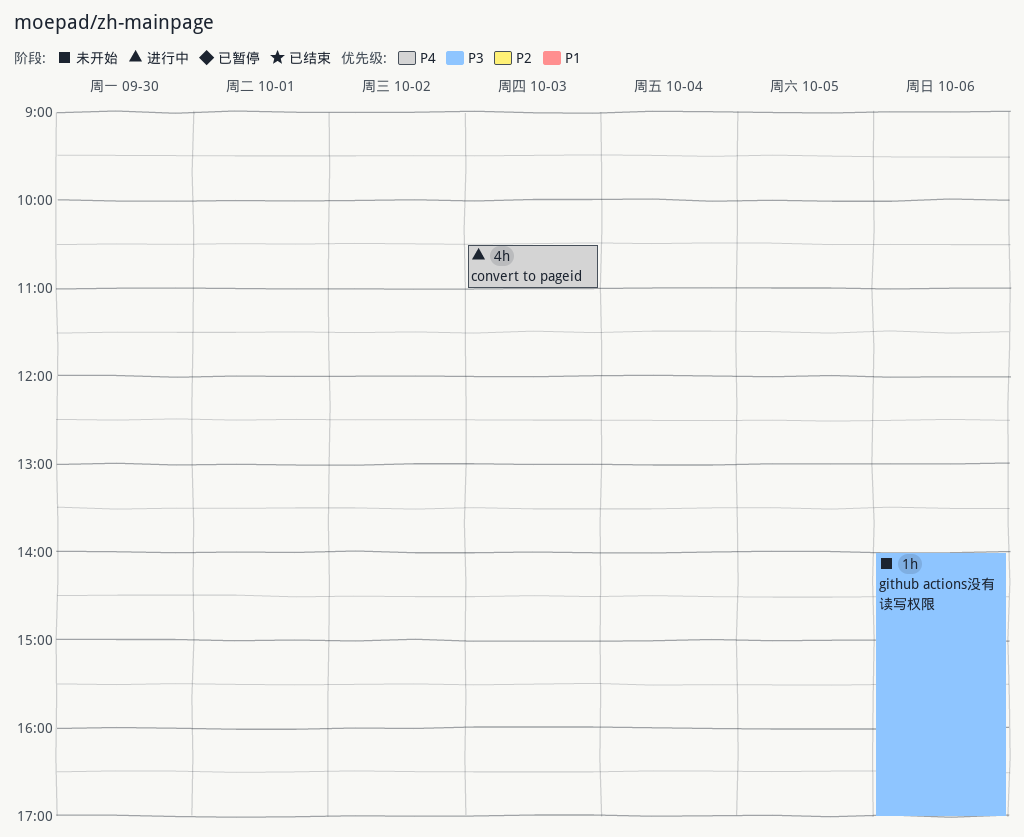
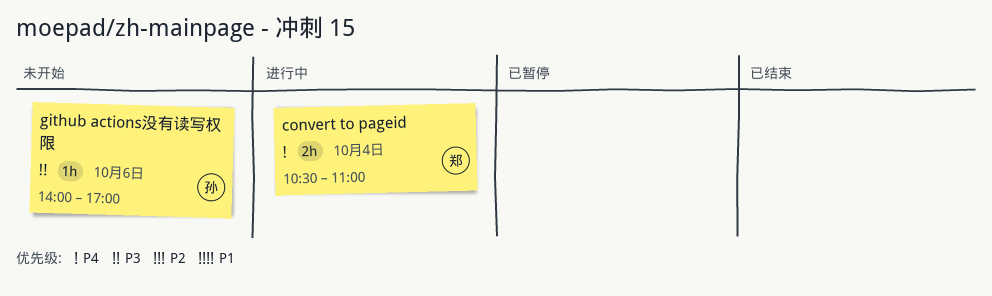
convert to pageid, estimate: 4h -> 2h
convert to pageid, day: Oct 3 -> Oct 4

